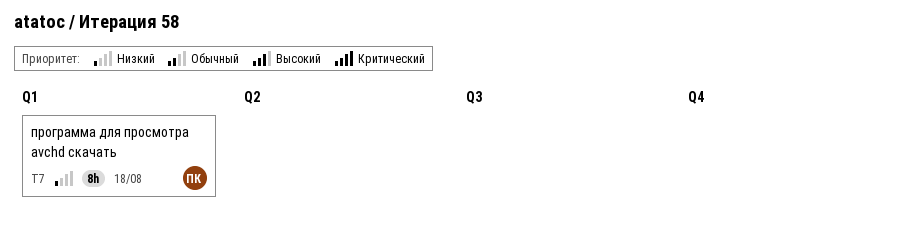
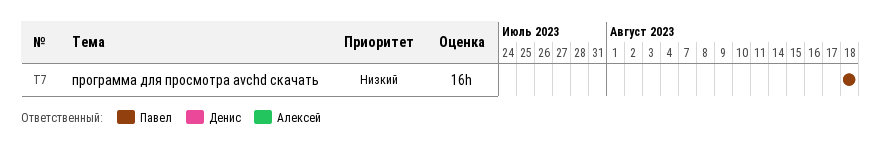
T7, estimate: 8h -> 16h

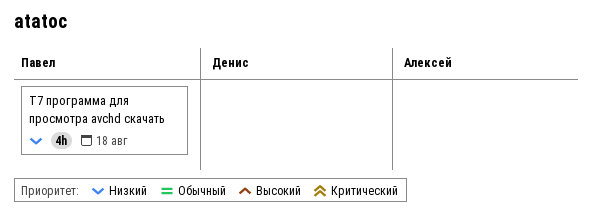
T7, estimate: 16h -> 4h

